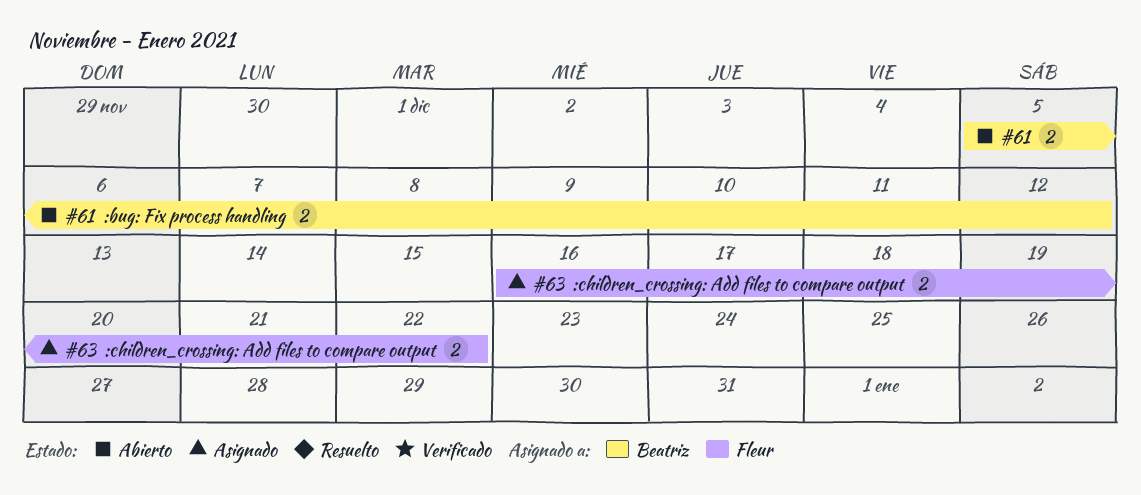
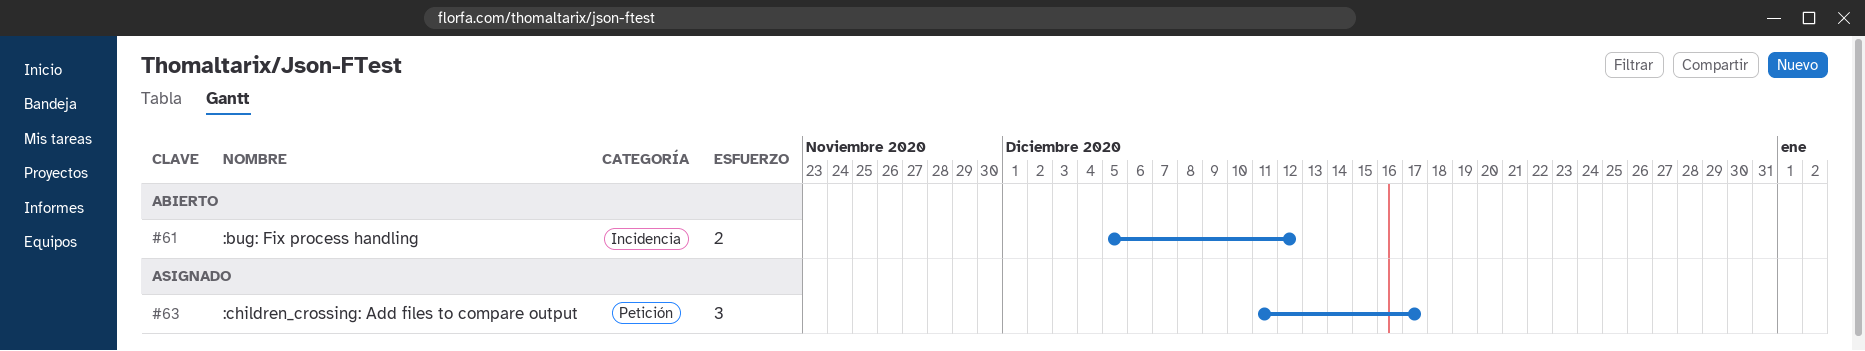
#63, estimate: 2 -> 3
#63, start: Dec 16 -> Dec 11
#63, due: Dec 22 -> Dec 17

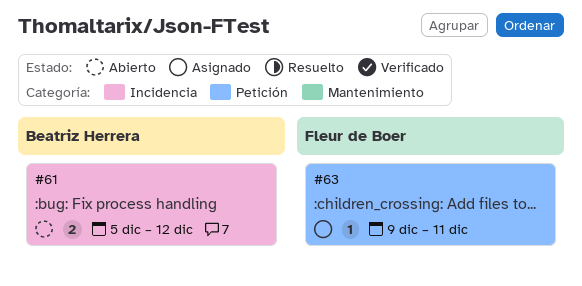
#63, estimate: 3 -> 1
#63, start: Dec 11 -> Dec 9
#63, due: Dec 17 -> Dec 11

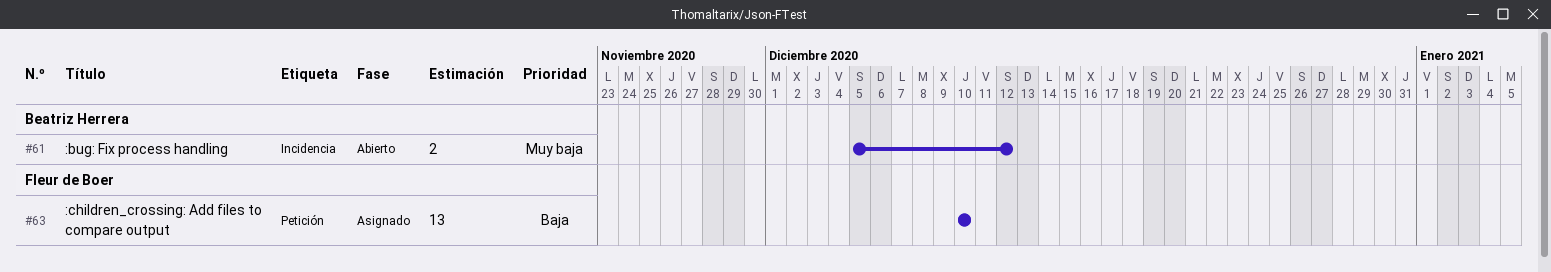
#63, estimate: 1 -> 13
#63, start: Dec 9 -> Dec 10
#63, due: Dec 11 -> Dec 10

